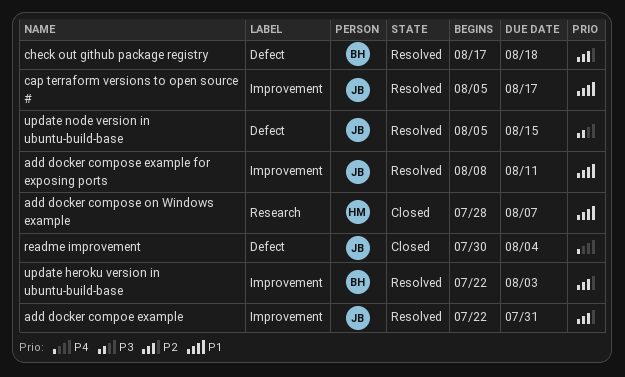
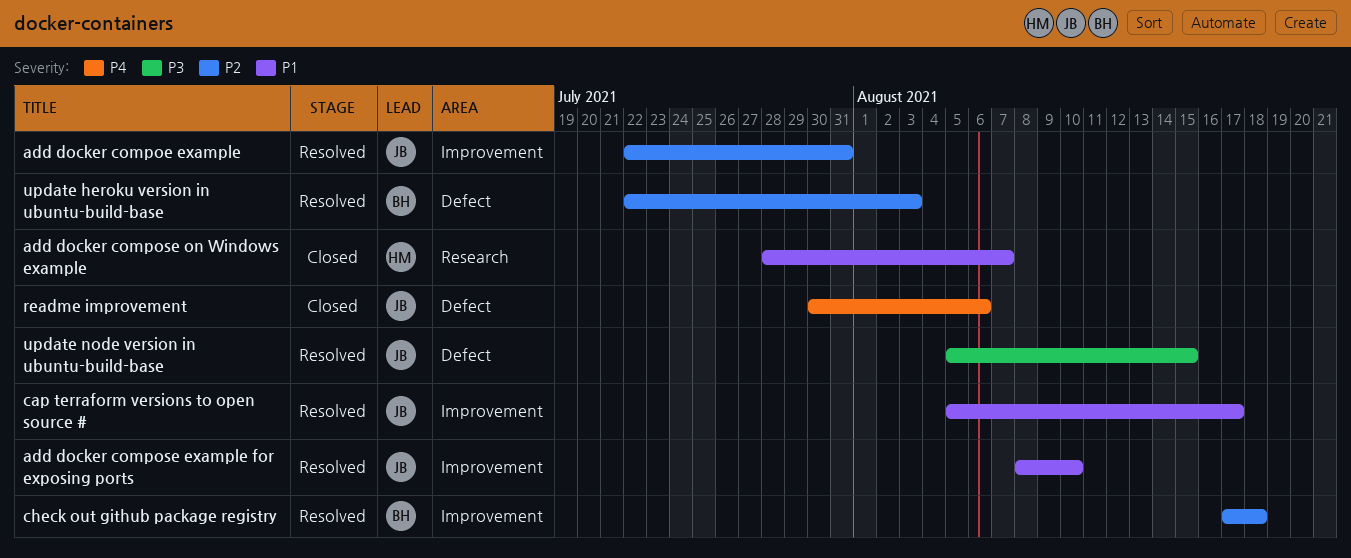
add docker compose example for exposing ports, due: Aug 11 -> Aug 10
check out github package registry, label: Defect -> Improvement
readme improvement, due: Aug 4 -> Aug 6
update heroku version in ubuntu-build-base, label: Improvement -> Defect

